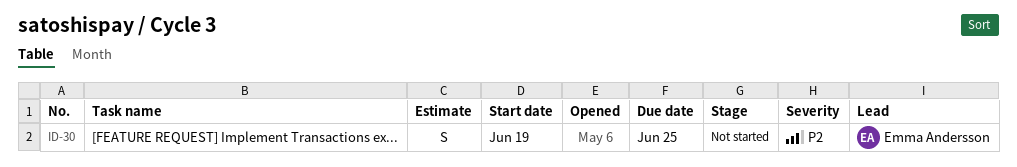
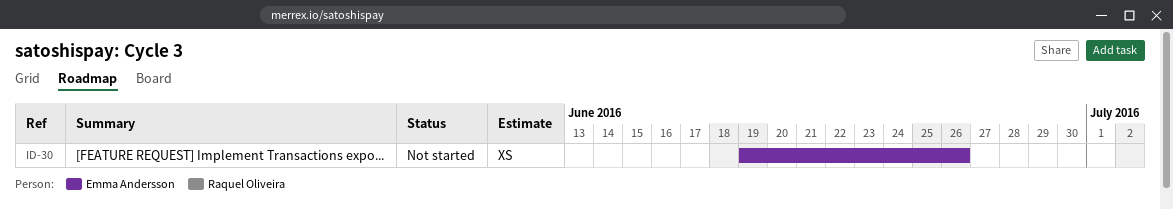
ID-30, estimate: S -> XS
ID-30, due: Jun 25 -> Jun 26

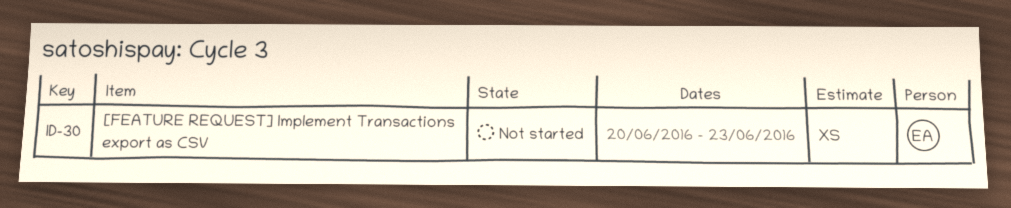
ID-30, start: Jun 19 -> Jun 20
ID-30, due: Jun 26 -> Jun 23

